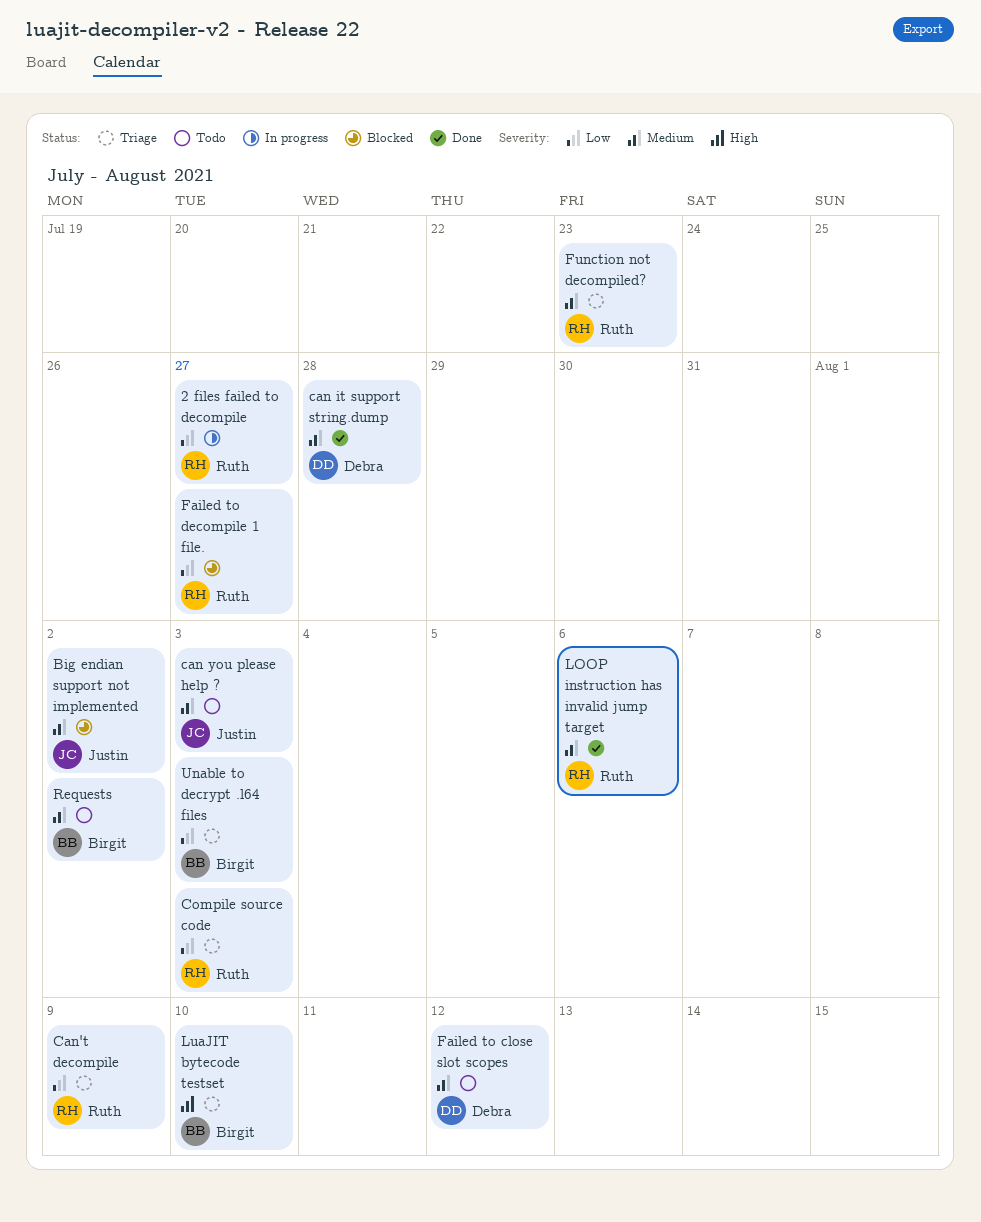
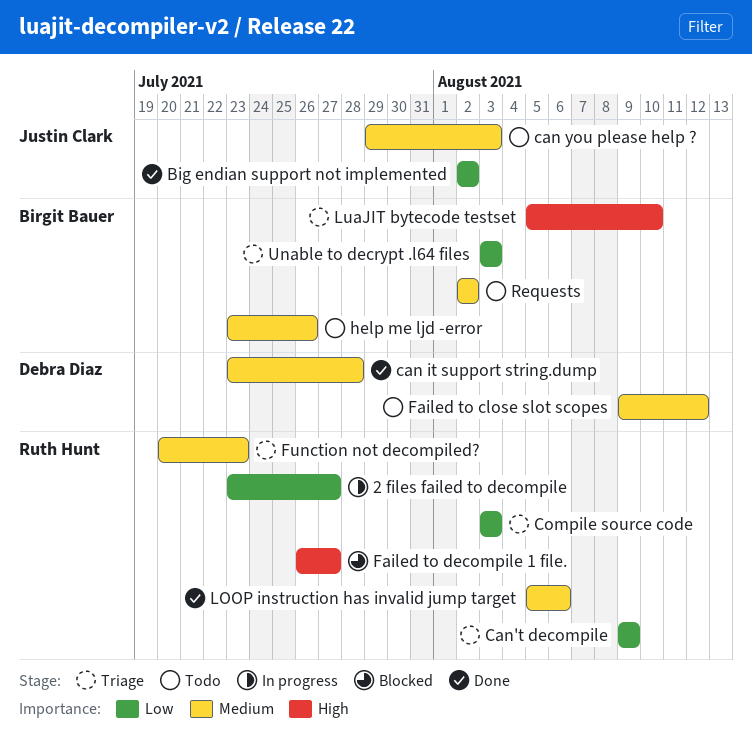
Big endian support not implemented, status: Blocked -> Done
Big endian support not implemented, priority: Medium -> Low
Failed to decompile 1 file., priority: Low -> High
help me ljd -error: none -> present

